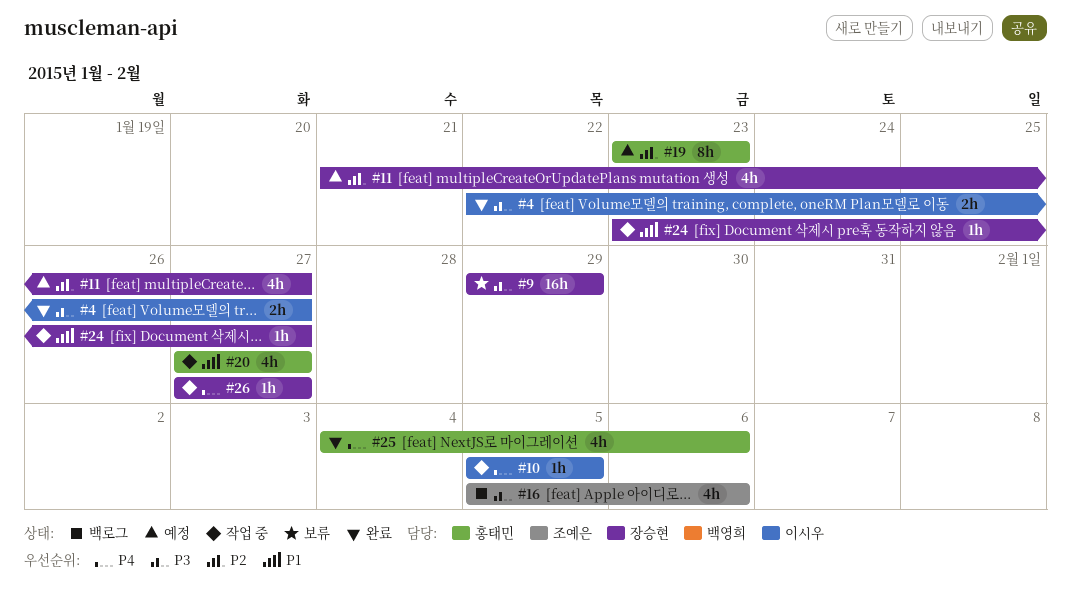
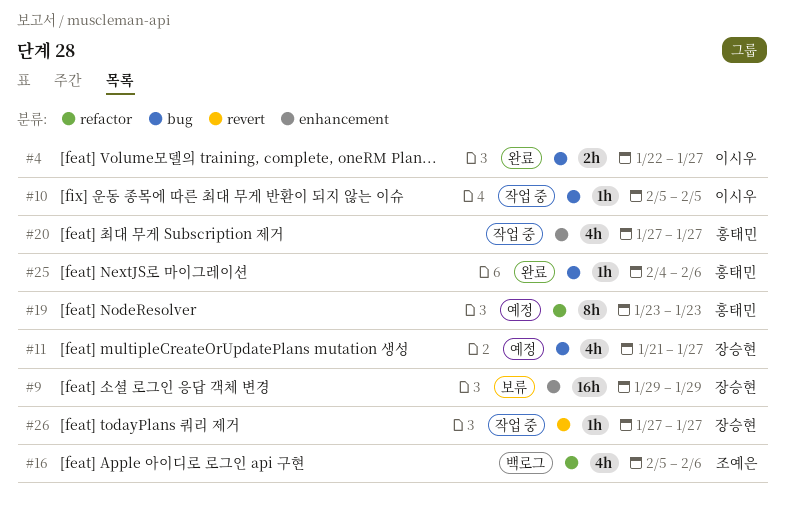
#24: present -> none
#25, estimate: 4h -> 1h

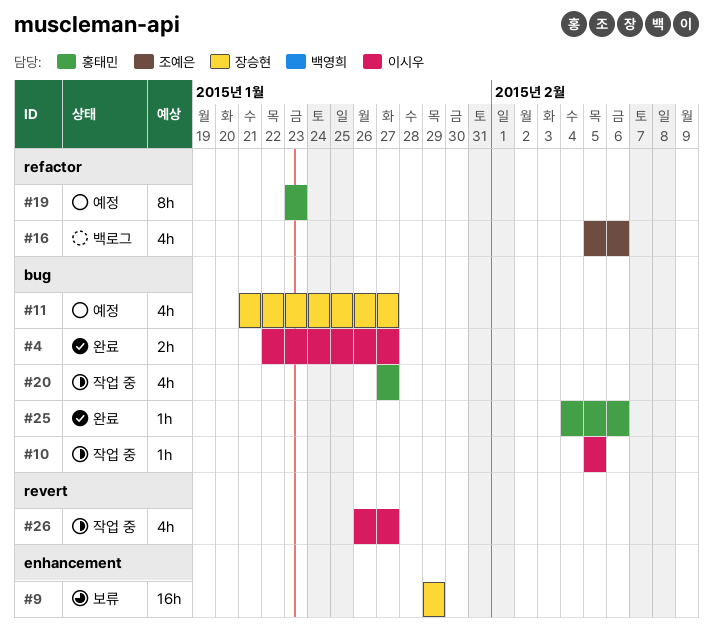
#20, label: enhancement -> bug
#26, owner: 장승현 -> 이시우
#26, estimate: 1h -> 4h
#26, start: Jan 27 -> Jan 26

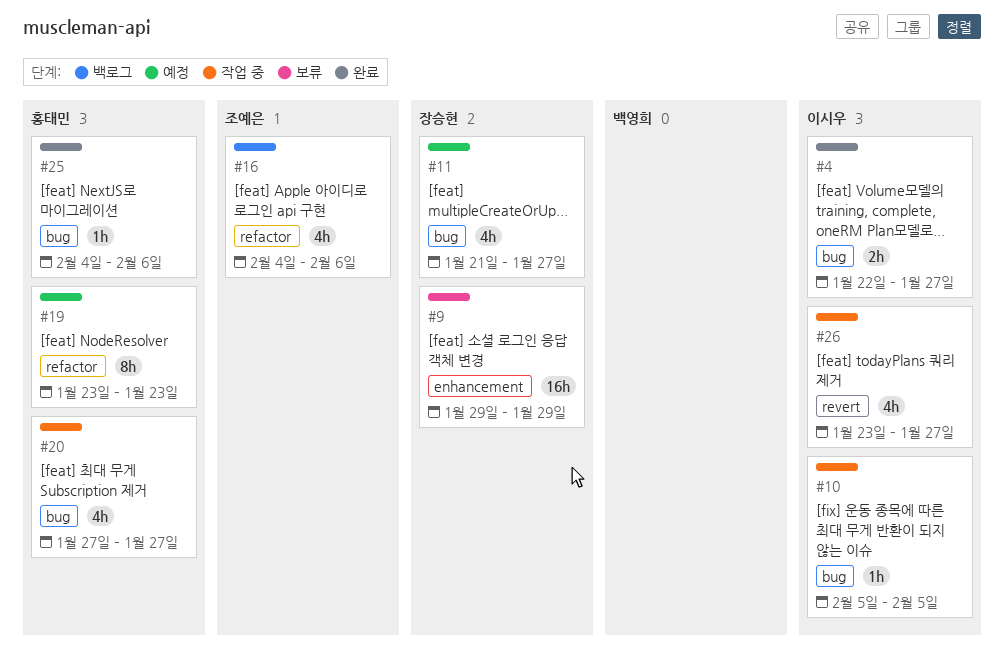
#16, start: Feb 5 -> Feb 4
#26, start: Jan 26 -> Jan 23

